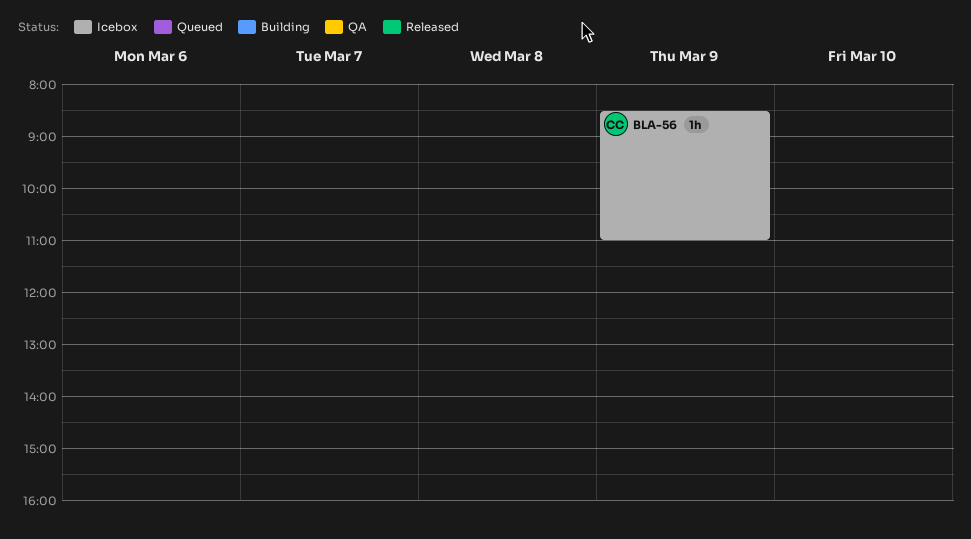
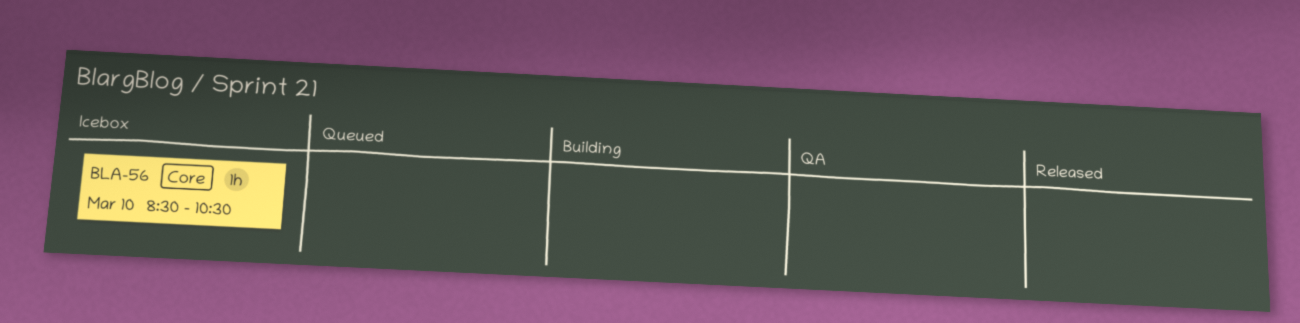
BLA-56, day: Mar 9 -> Mar 10
BLA-56, ends: 11:00 -> 10:30

